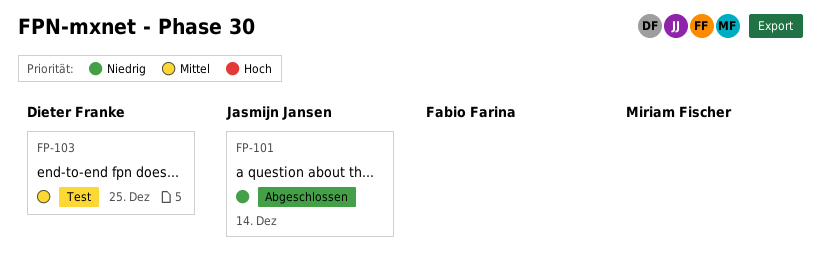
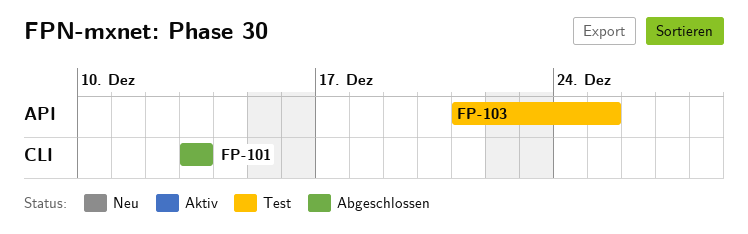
FP-101, due: Dec 14 -> Dec 13

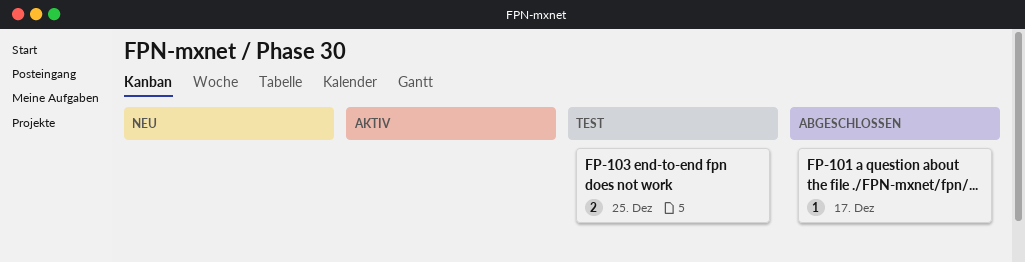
FP-101, due: Dec 13 -> Dec 17

